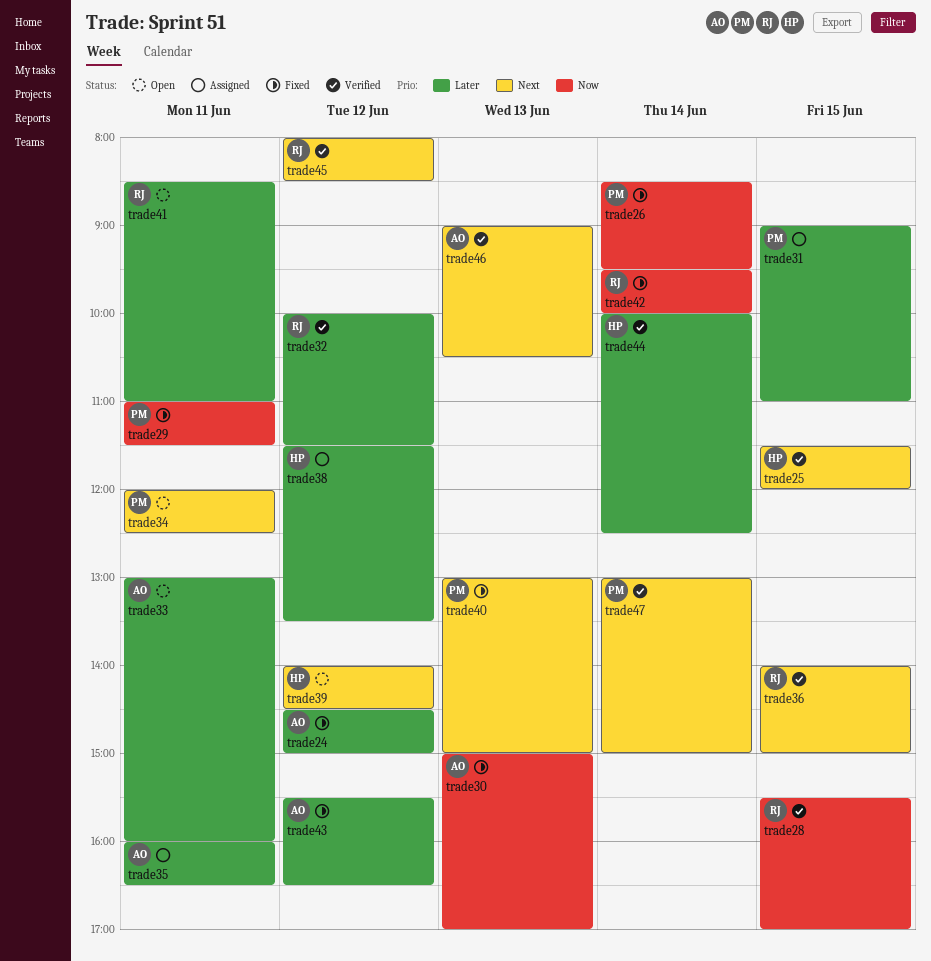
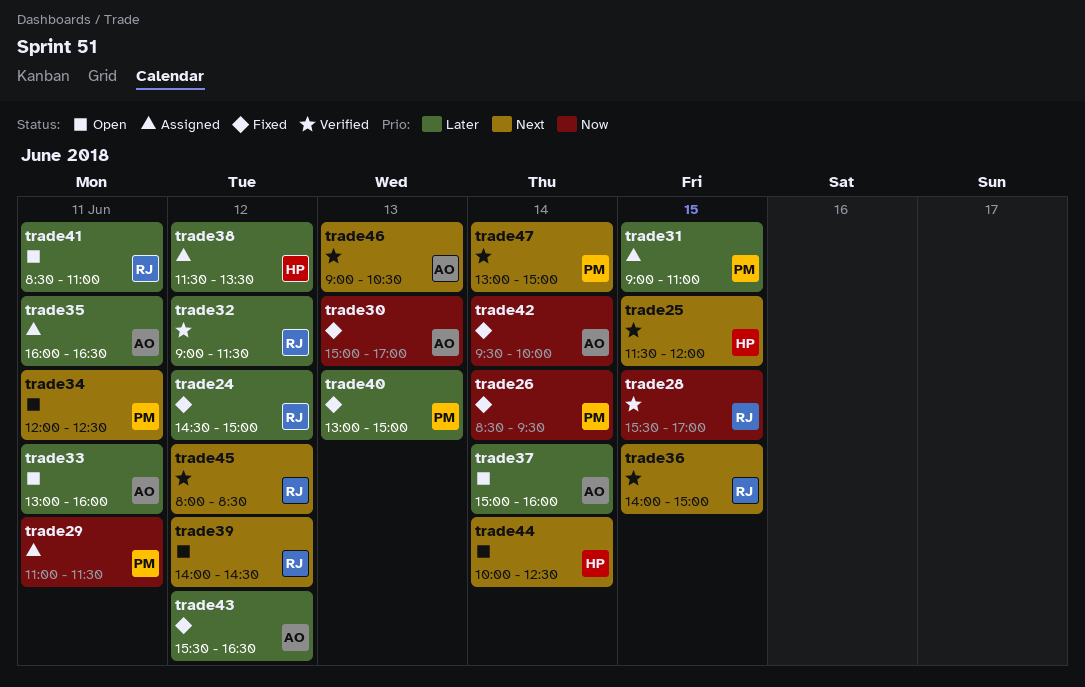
trade24, owner: AO -> RJ
trade29, status: Fixed -> Assigned
trade32, begins: 10:00 -> 09:00
trade37: none -> present
trade39, owner: HP -> RJ
trade40, priority: Next -> Later
trade42, owner: RJ -> AO
trade44, status: Verified -> Open
trade44, priority: Later -> Next

